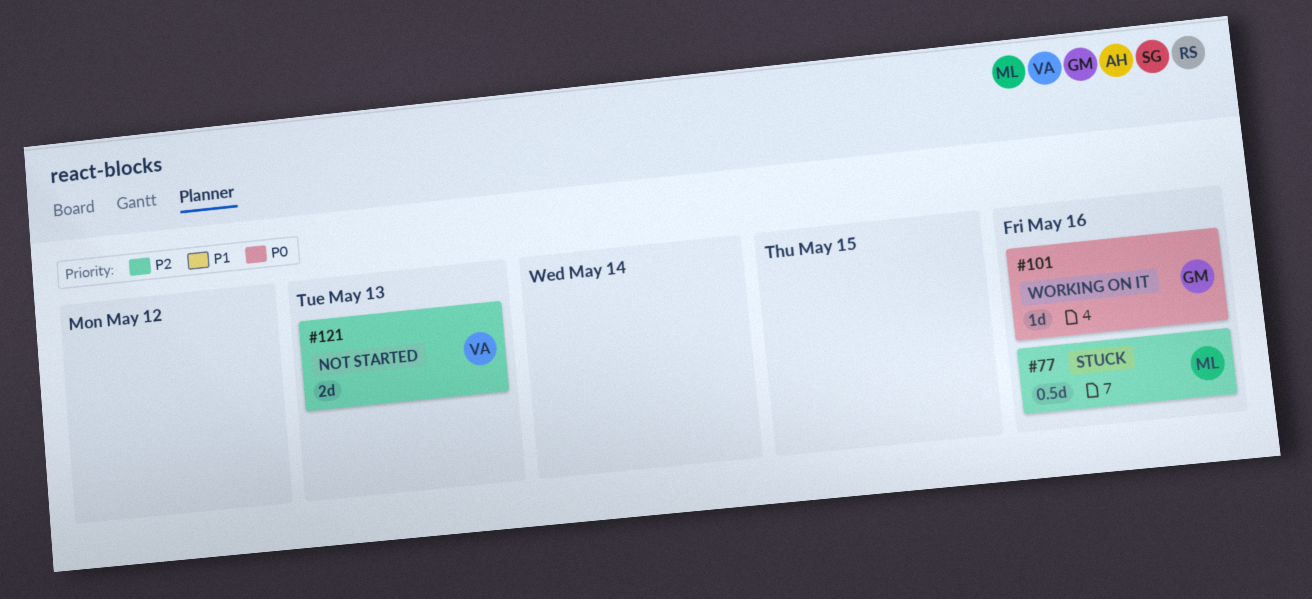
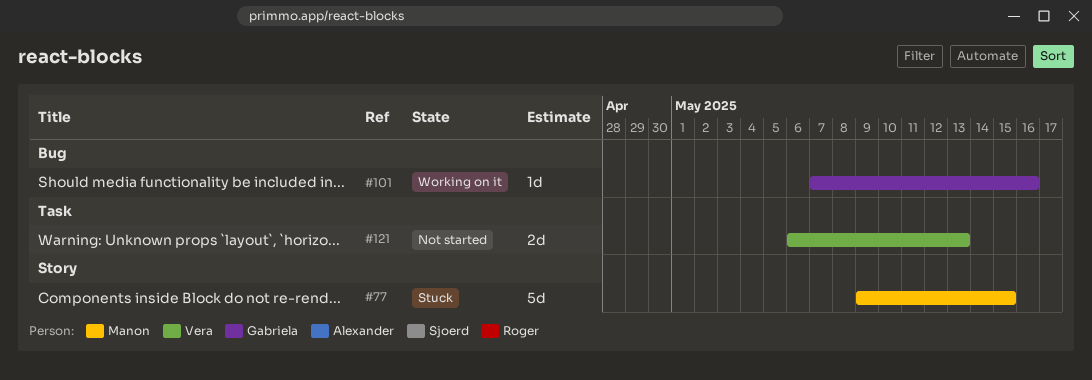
#77, estimate: 0.5d -> 5d
#77, due: May 16 -> May 15

